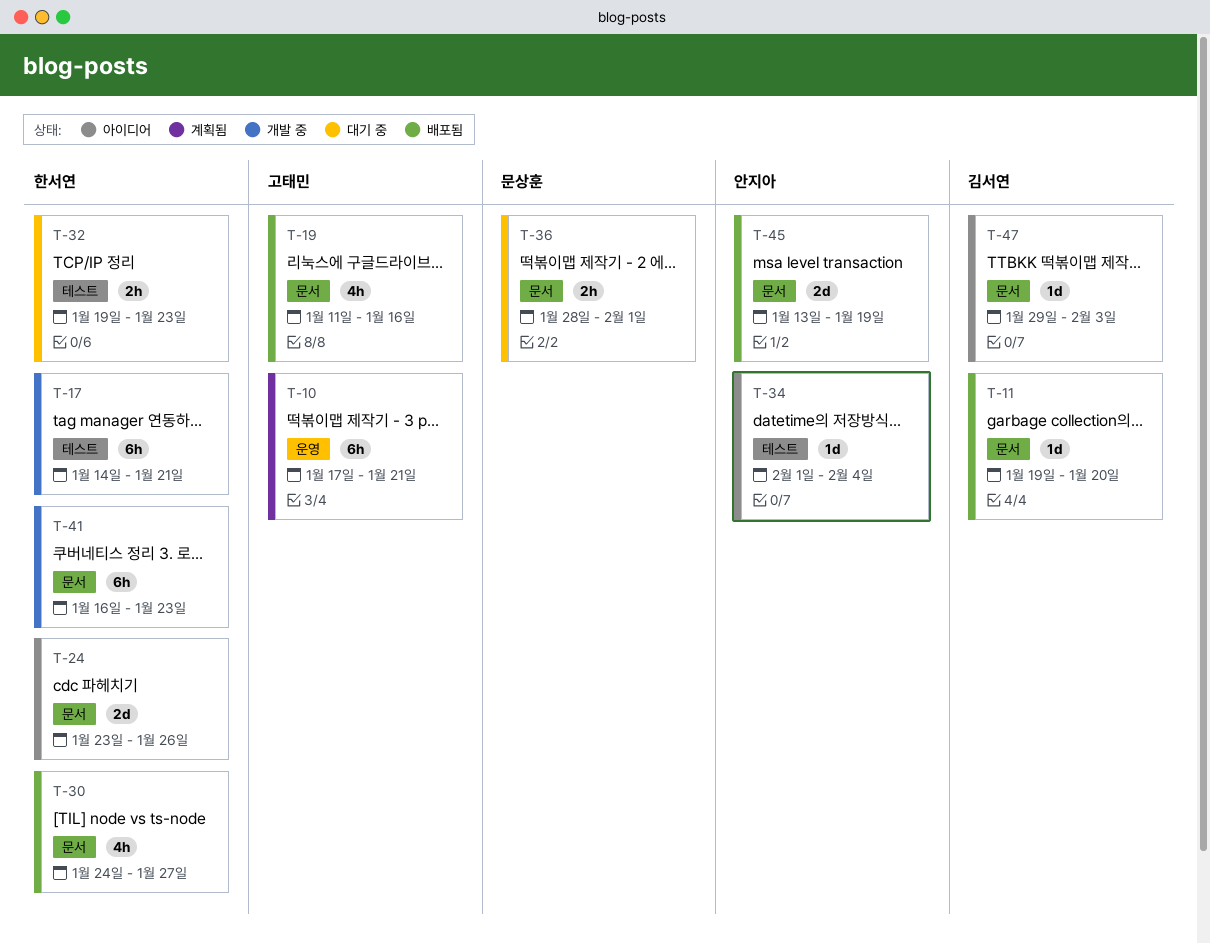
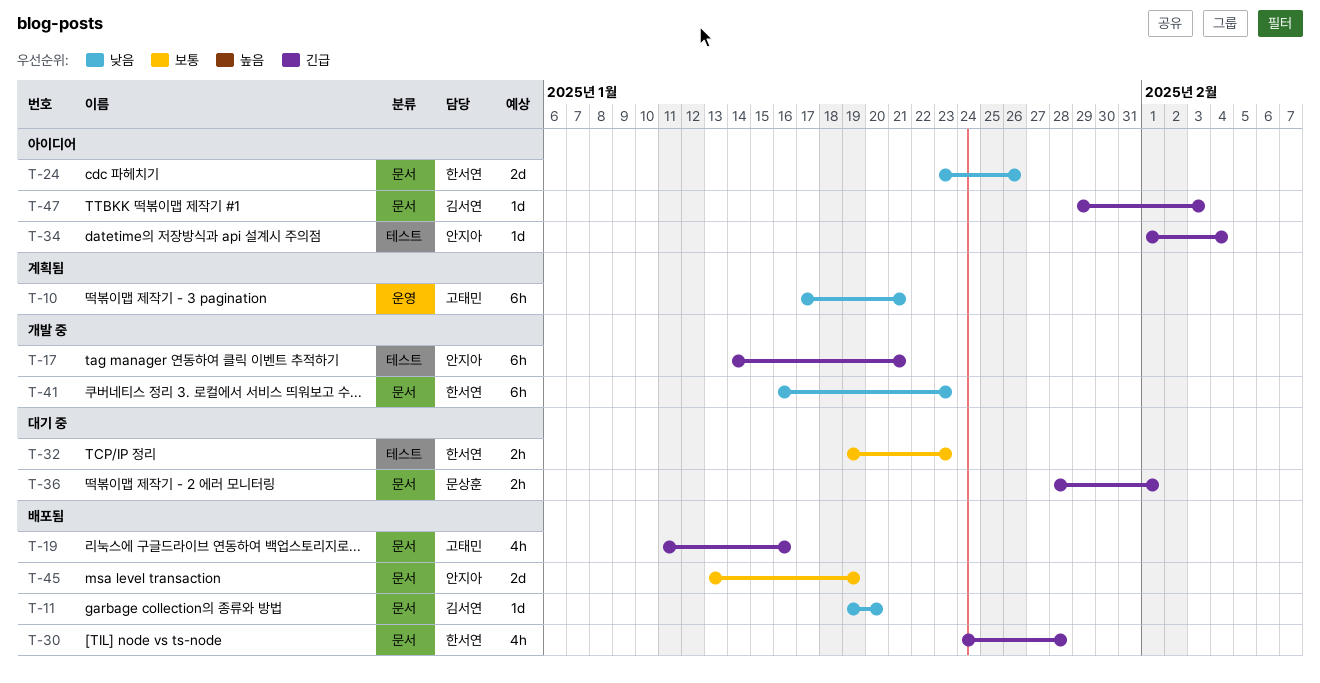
T-17, owner: 한서연 -> 안지아
T-30, due: Jan 27 -> Jan 28

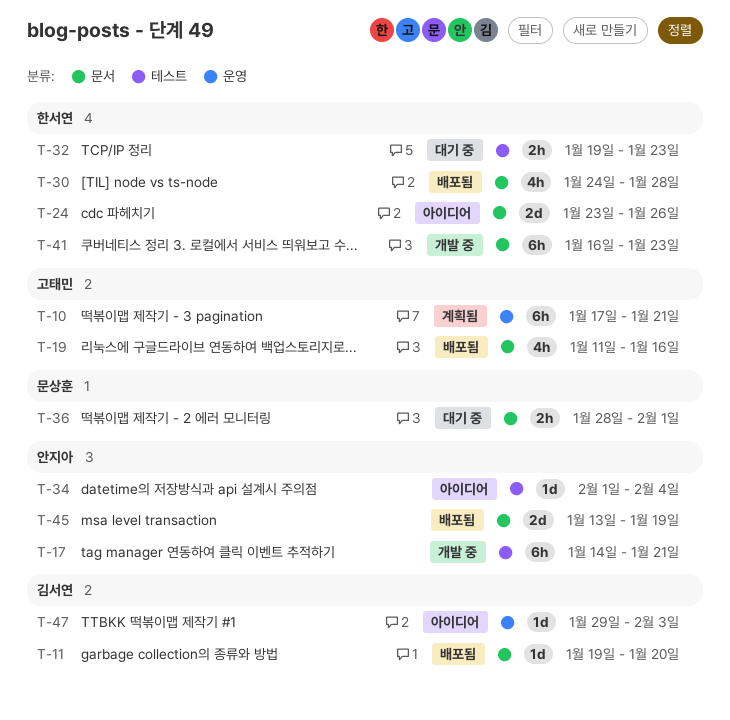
T-47, label: 문서 -> 운영

